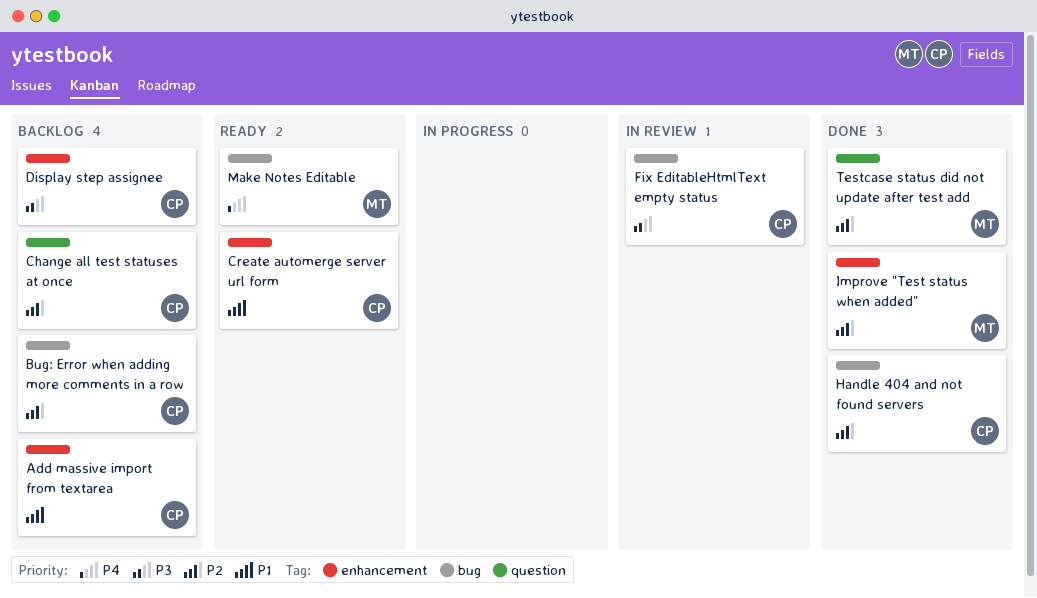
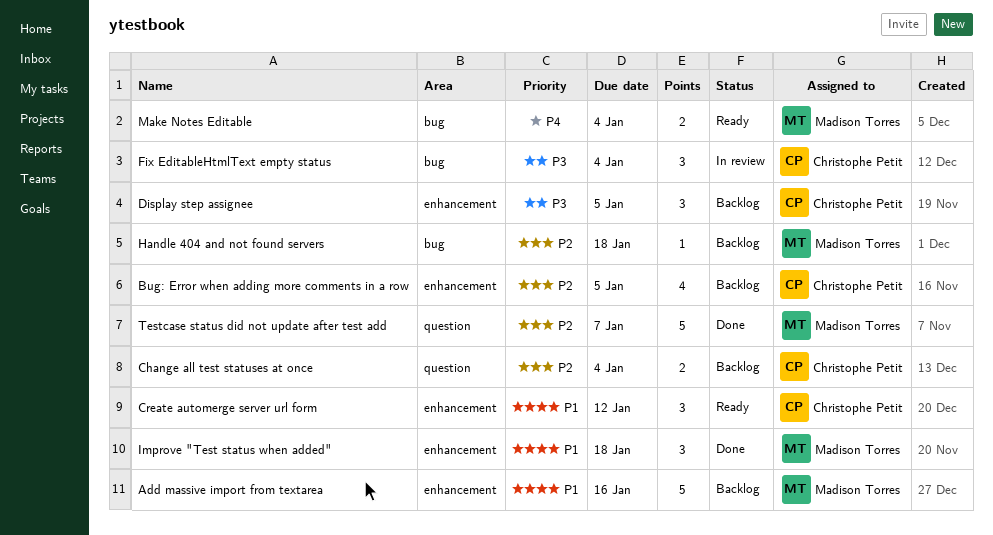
Add massive import from textarea, owner: Christophe Petit -> Madison Torres
Bug: Error when adding more comments in a row, label: bug -> enhancement
Handle 404 and not found servers, status: Done -> Backlog
Handle 404 and not found servers, owner: Christophe Petit -> Madison Torres
Improve "Test status when added", priority: P2 -> P1

